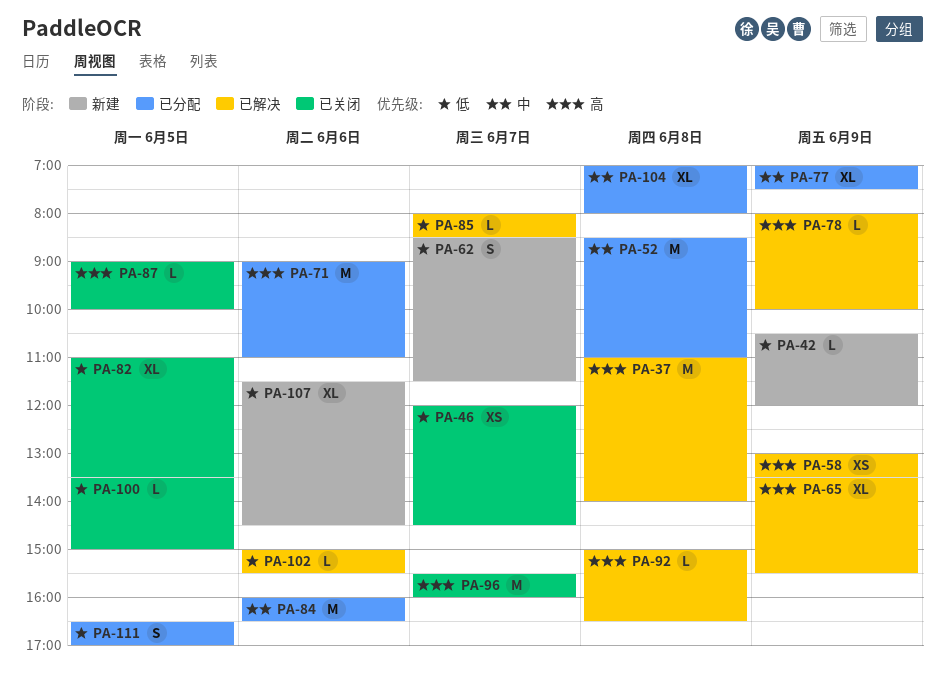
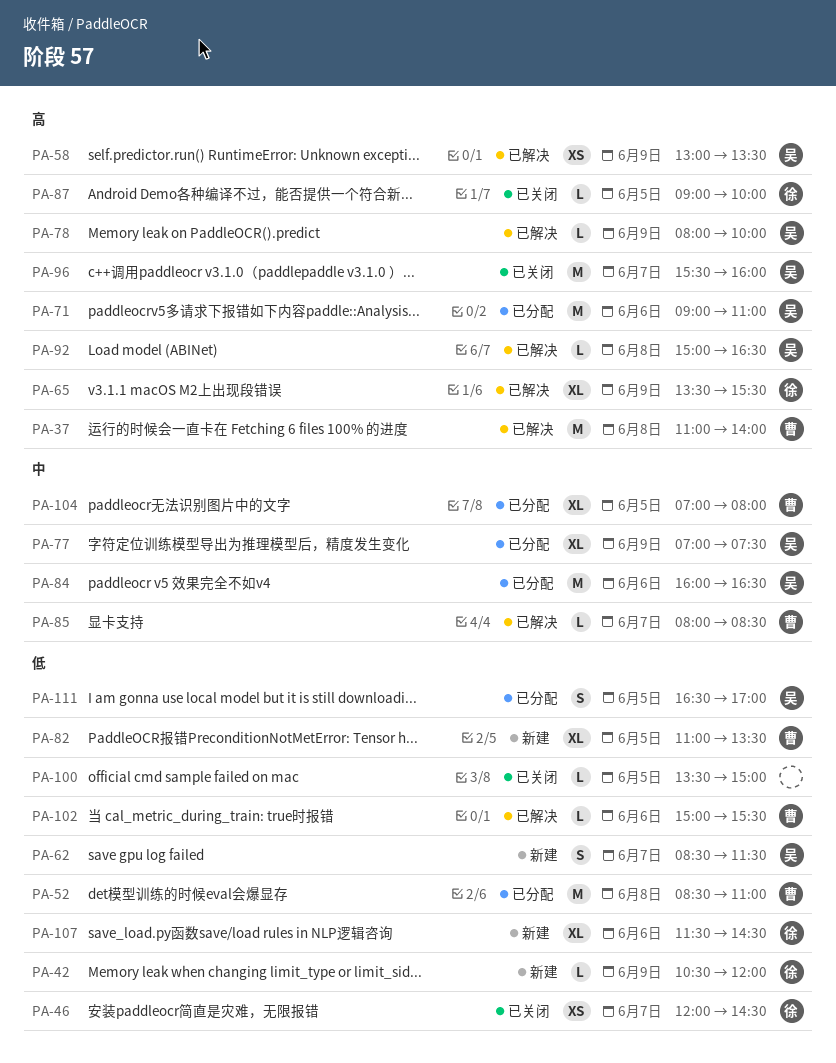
PA-52, priority: 中 -> 低
PA-82, status: 已关闭 -> 新建
PA-85, priority: 低 -> 中
PA-104, day: Jun 8 -> Jun 5

